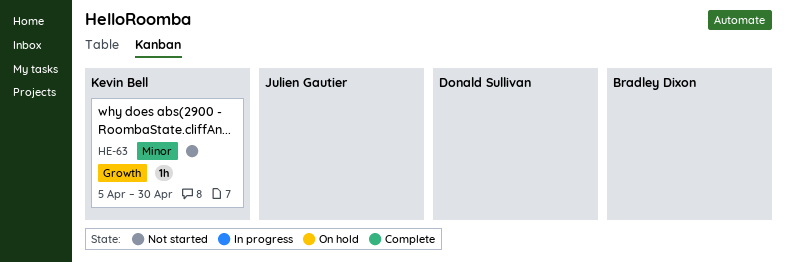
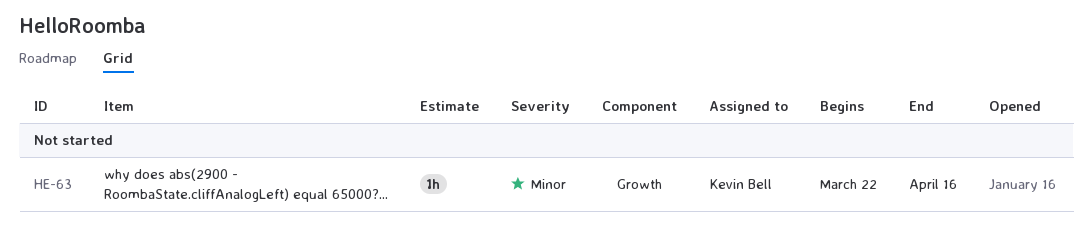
HE-63, start: Apr 5 -> Mar 22
HE-63, due: Apr 30 -> Apr 16

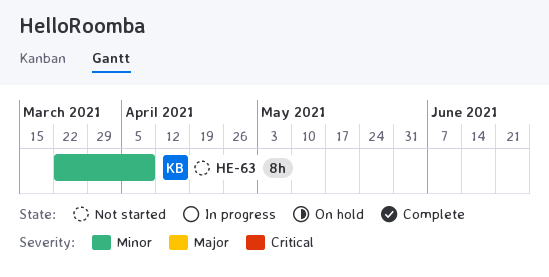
HE-63, estimate: 1h -> 8h
HE-63, due: Apr 16 -> Apr 9

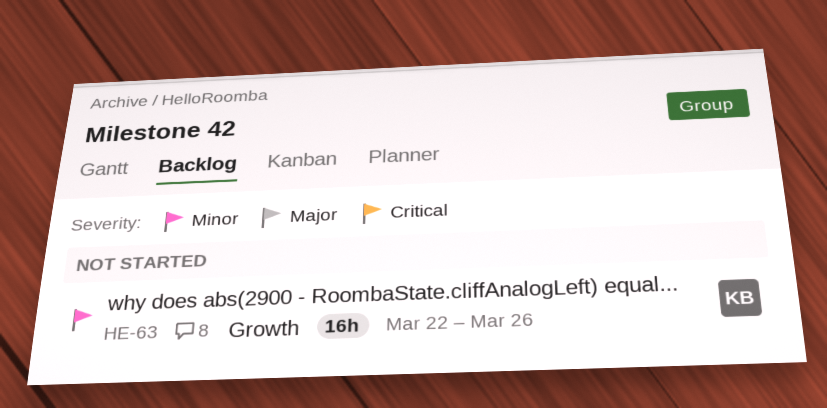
HE-63, estimate: 8h -> 16h
HE-63, due: Apr 9 -> Mar 26

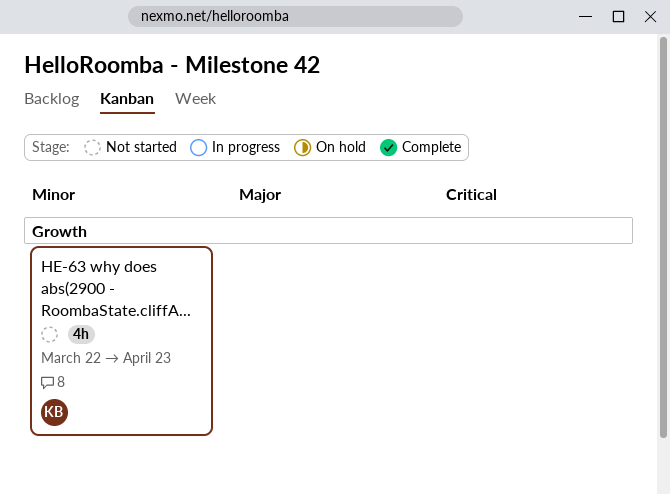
HE-63, estimate: 16h -> 4h
HE-63, due: Mar 26 -> Apr 23

